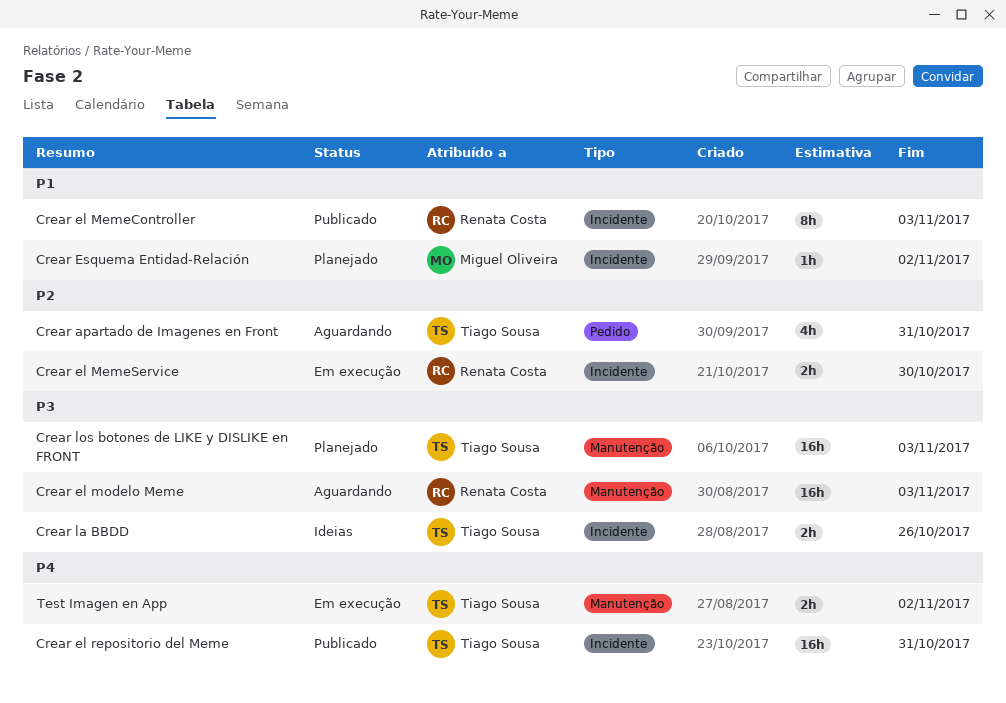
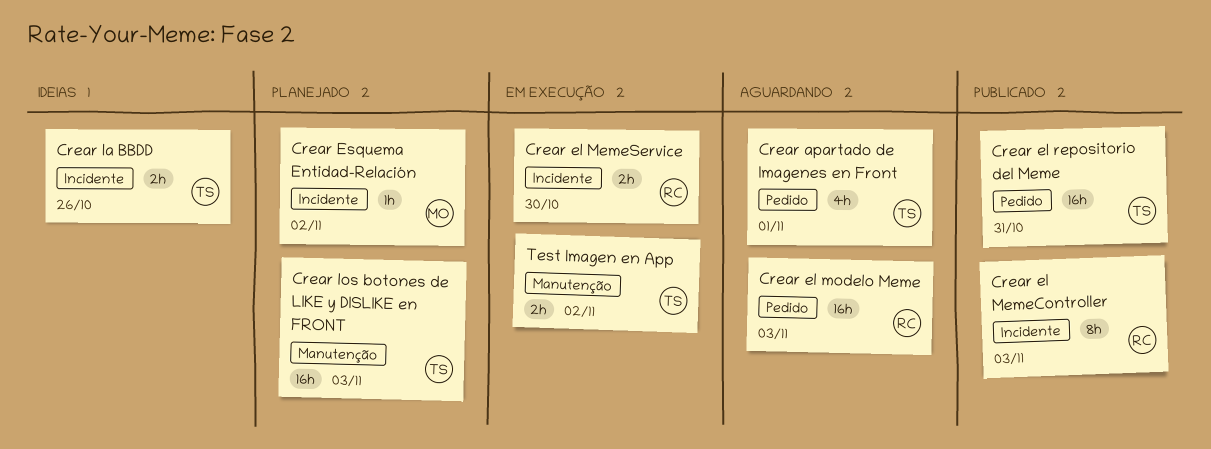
Crear apartado de Imagenes en Front, due: Oct 31 -> Nov 1
Crear el modelo Meme, label: Manutenção -> Pedido
Crear el repositorio del Meme, label: Incidente -> Pedido

